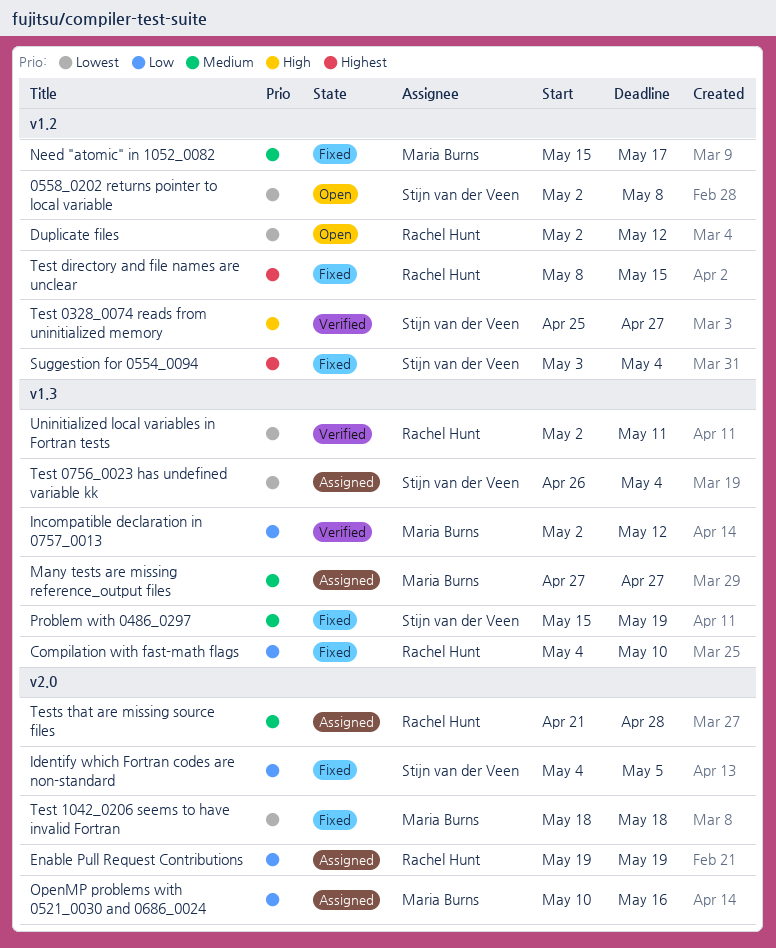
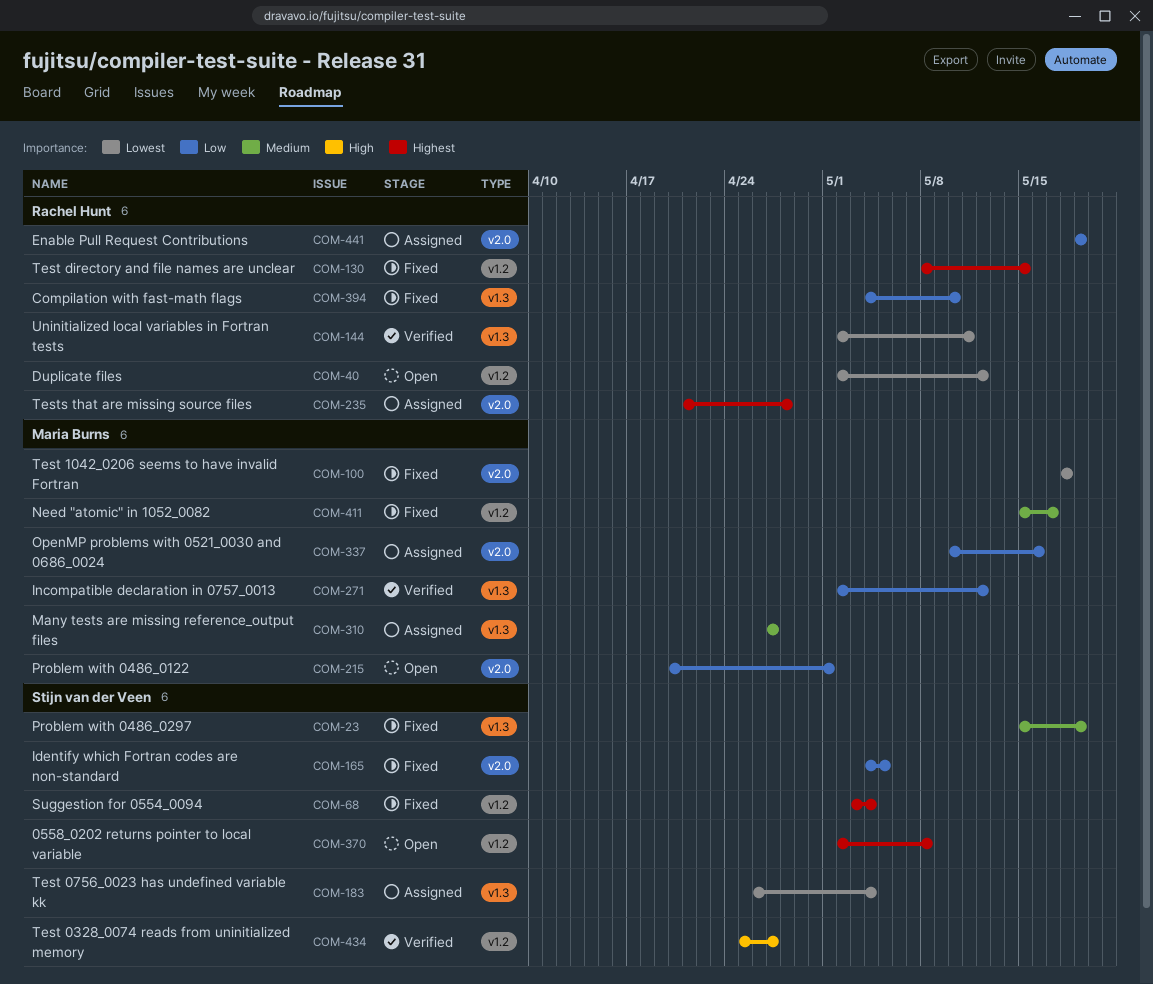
0558_0202 returns pointer to local variable, priority: Lowest -> Highest
Problem with 0486_0122: none -> present
Tests that are missing source files, priority: Medium -> Highest

